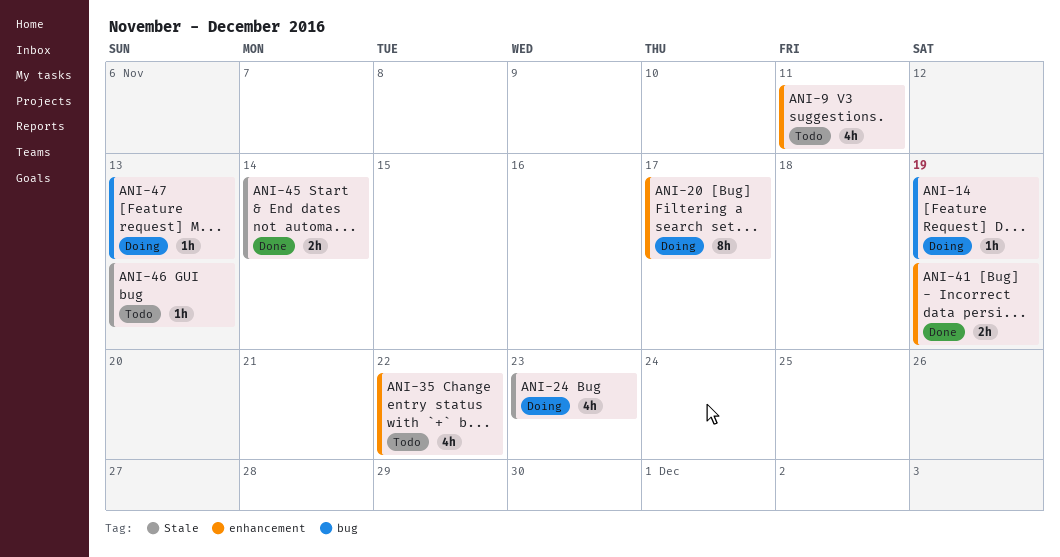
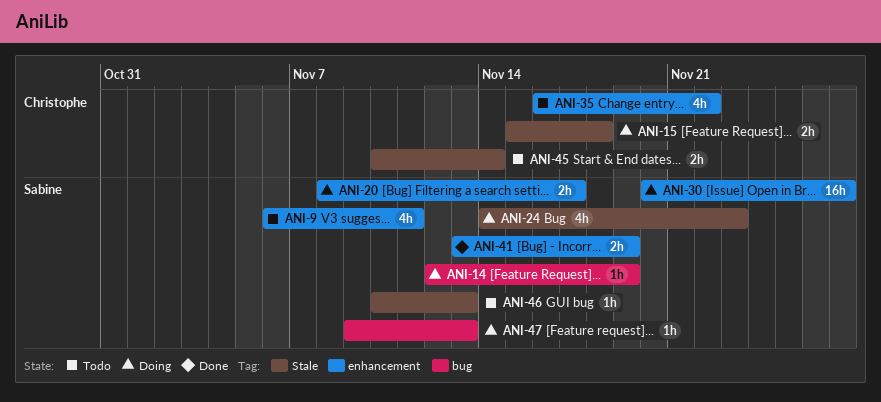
ANI-15: none -> present
ANI-20, estimate: 8h -> 2h
ANI-30: none -> present
ANI-45, status: Done -> Todo

